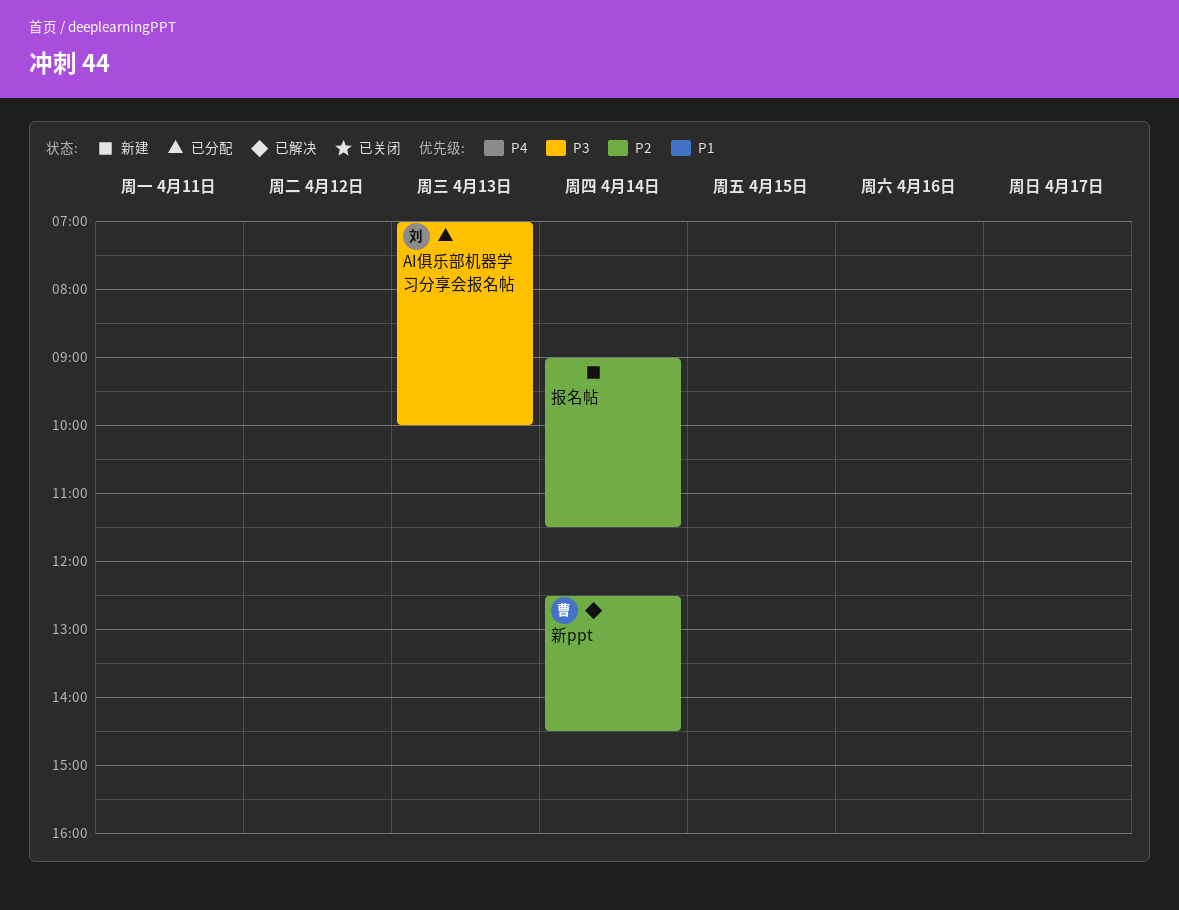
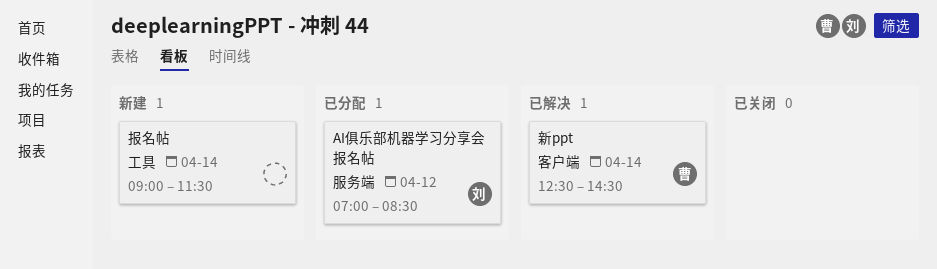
AI俱乐部机器学习分享会报名帖, day: Apr 13 -> Apr 12
AI俱乐部机器学习分享会报名帖, ends: 10:00 -> 08:30

